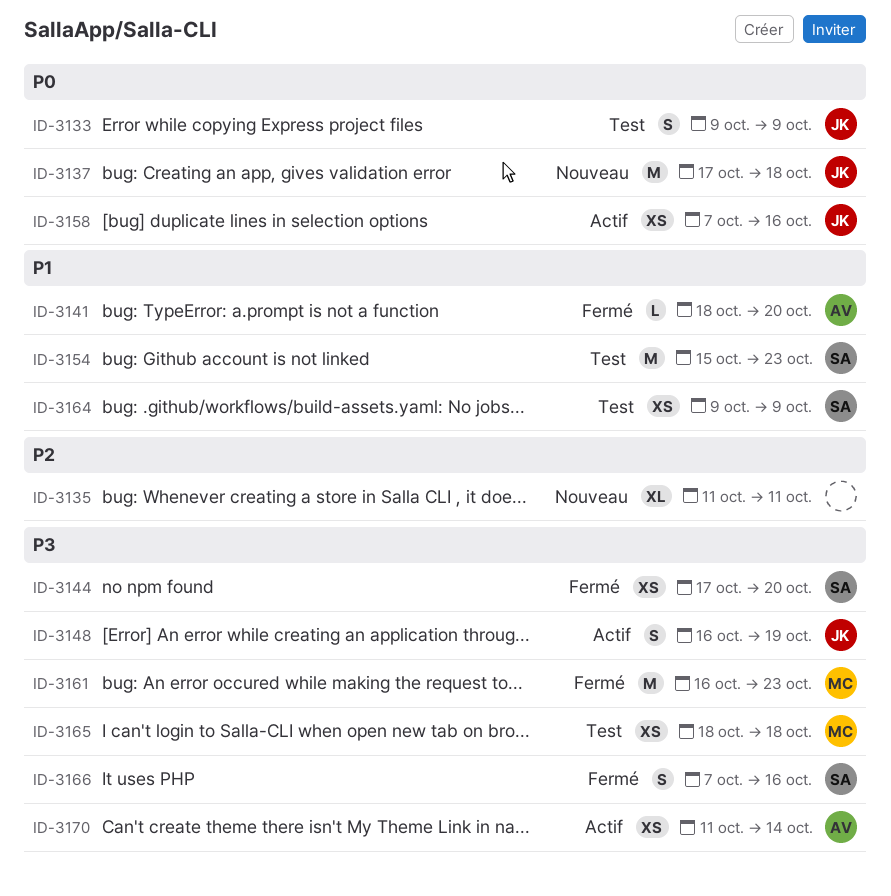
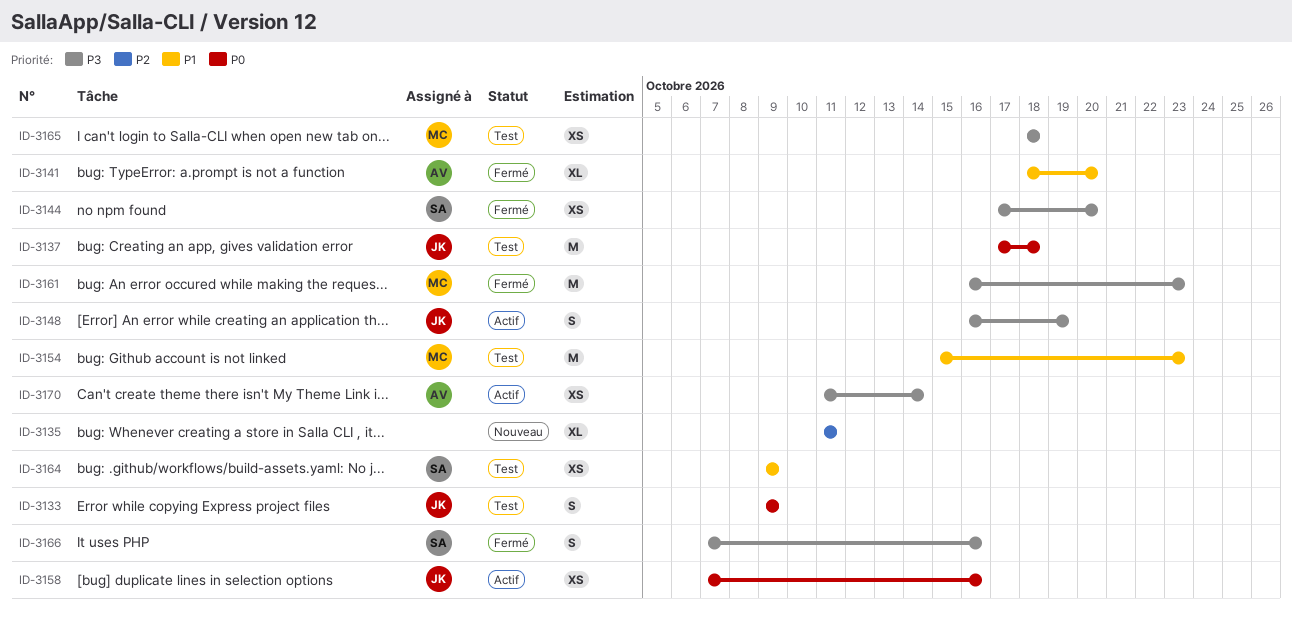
ID-3137, status: Nouveau -> Test
ID-3141, estimate: L -> XL
ID-3154, owner: SA -> MC

